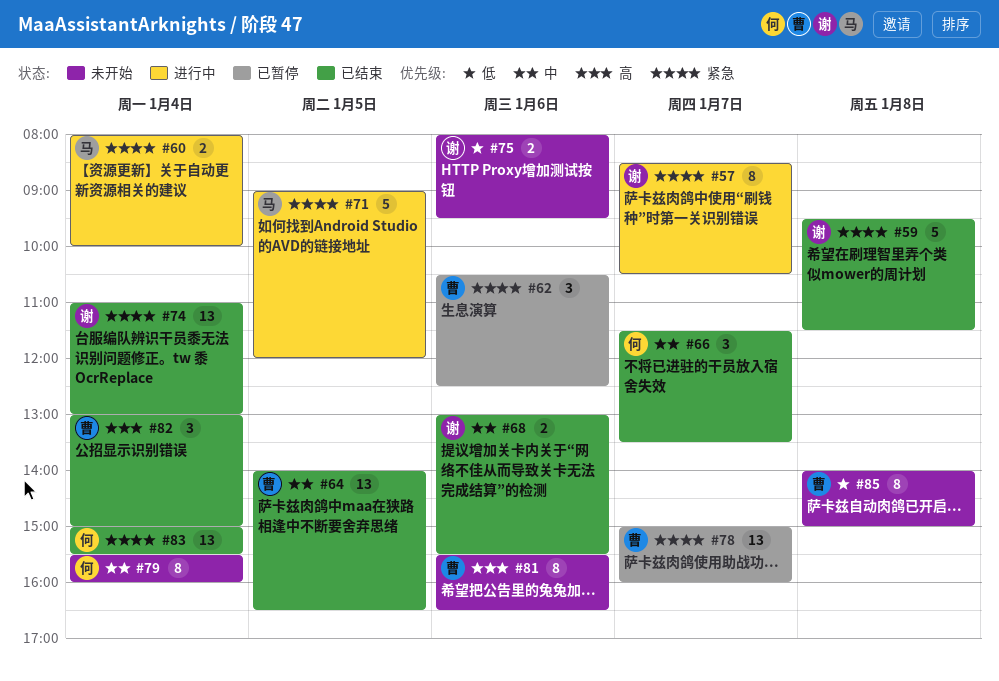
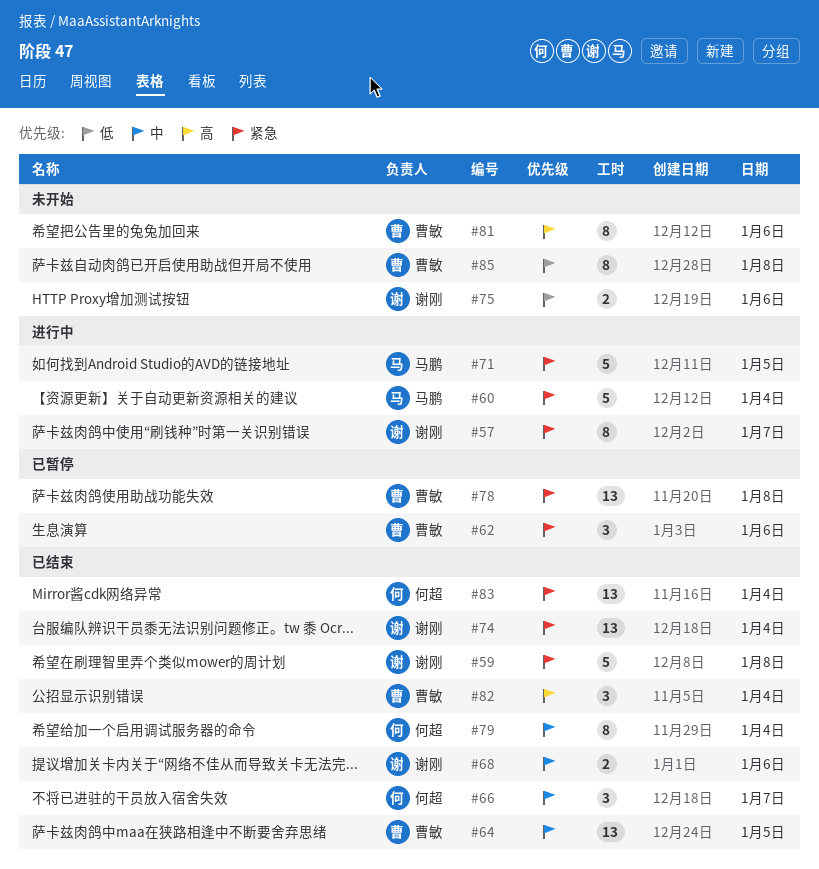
#60, estimate: 2 -> 5
#78, day: Jan 7 -> Jan 8
#79, status: 未开始 -> 已结束

